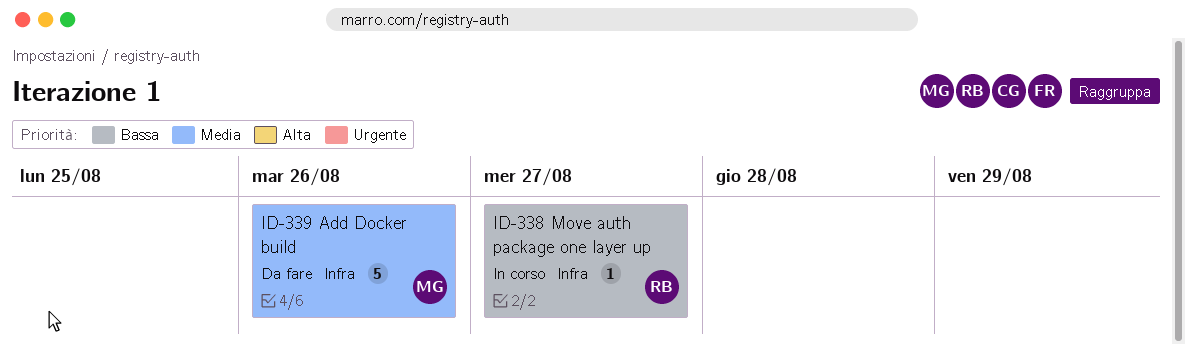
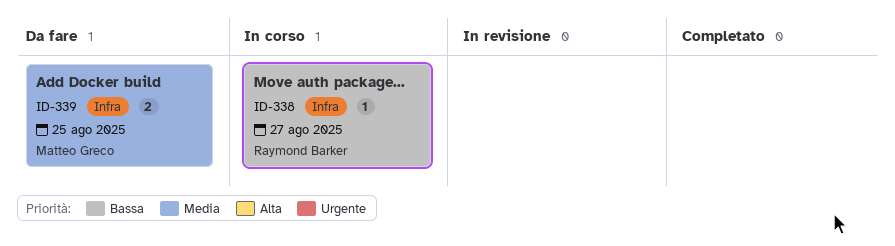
ID-339, estimate: 5 -> 2
ID-339, due: Aug 26 -> Aug 25

